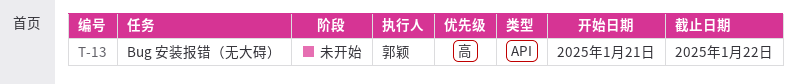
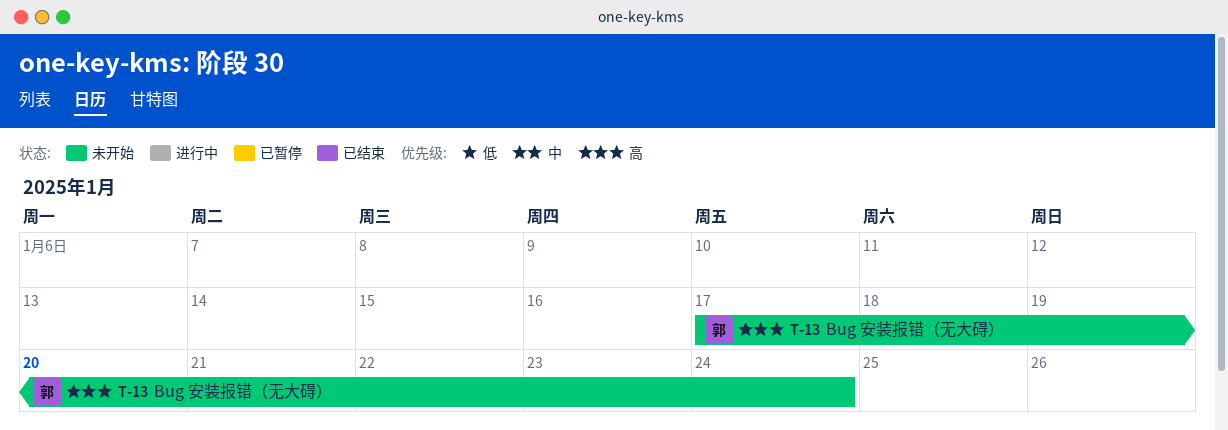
T-13, start: Jan 21 -> Jan 17
T-13, due: Jan 22 -> Jan 24

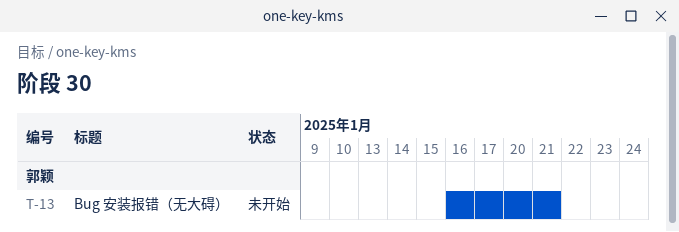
T-13, start: Jan 17 -> Jan 16
T-13, due: Jan 24 -> Jan 21

